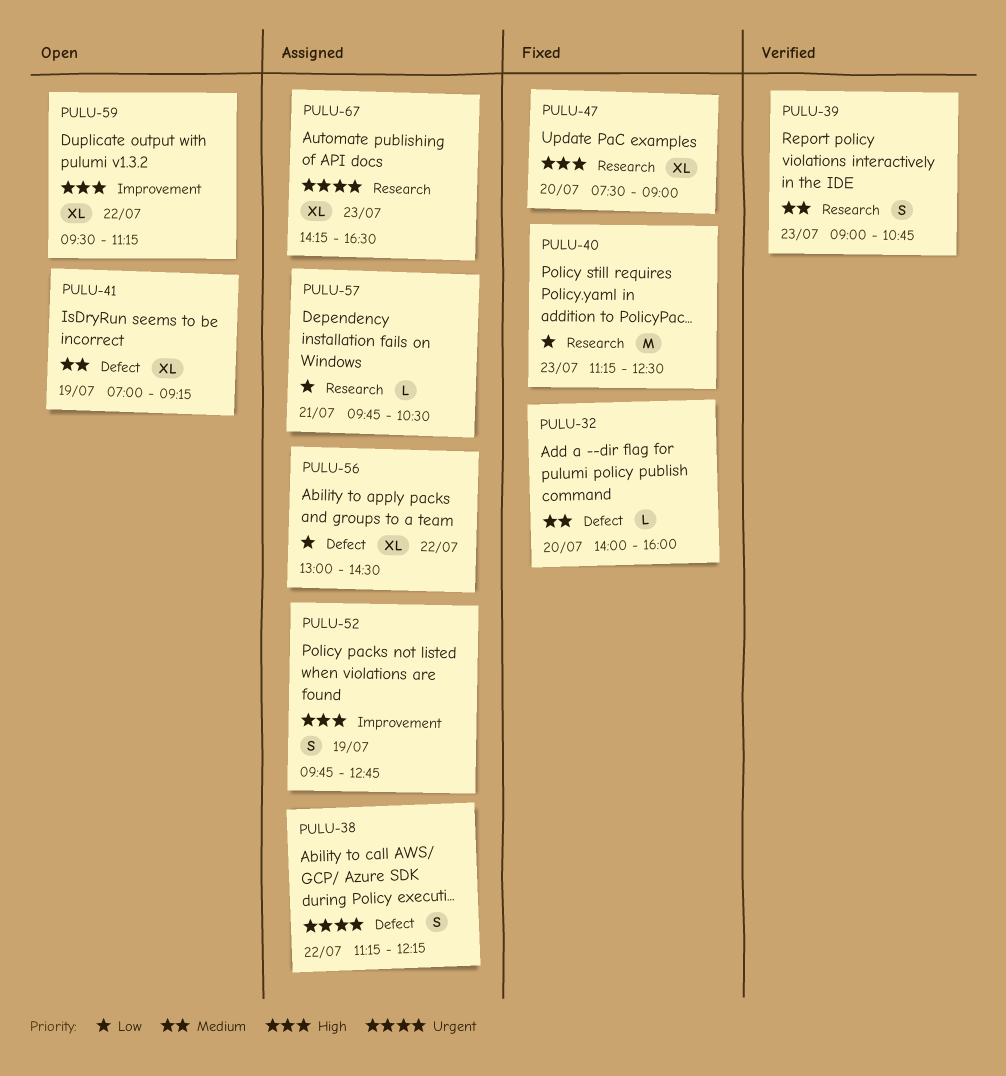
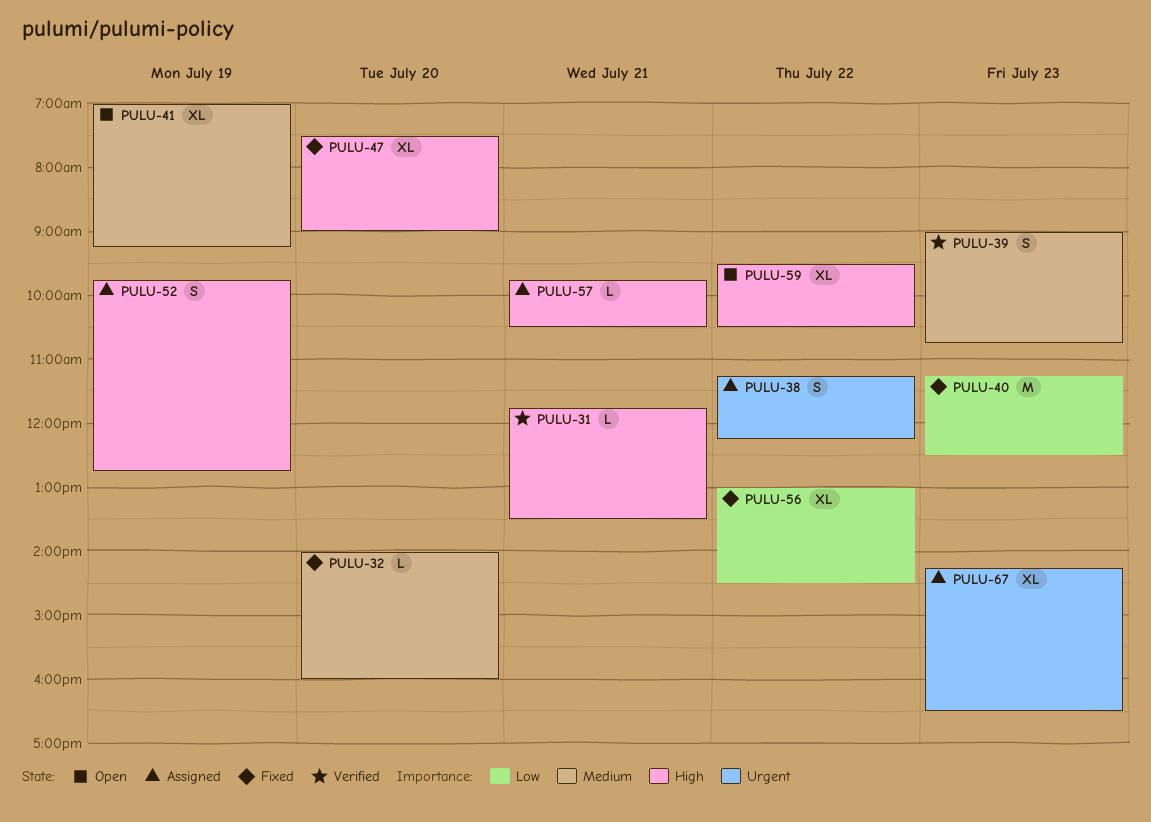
PULU-31: none -> present
PULU-56, status: Assigned -> Fixed
PULU-57, priority: Low -> High
PULU-59, ends: 11:15 -> 10:30

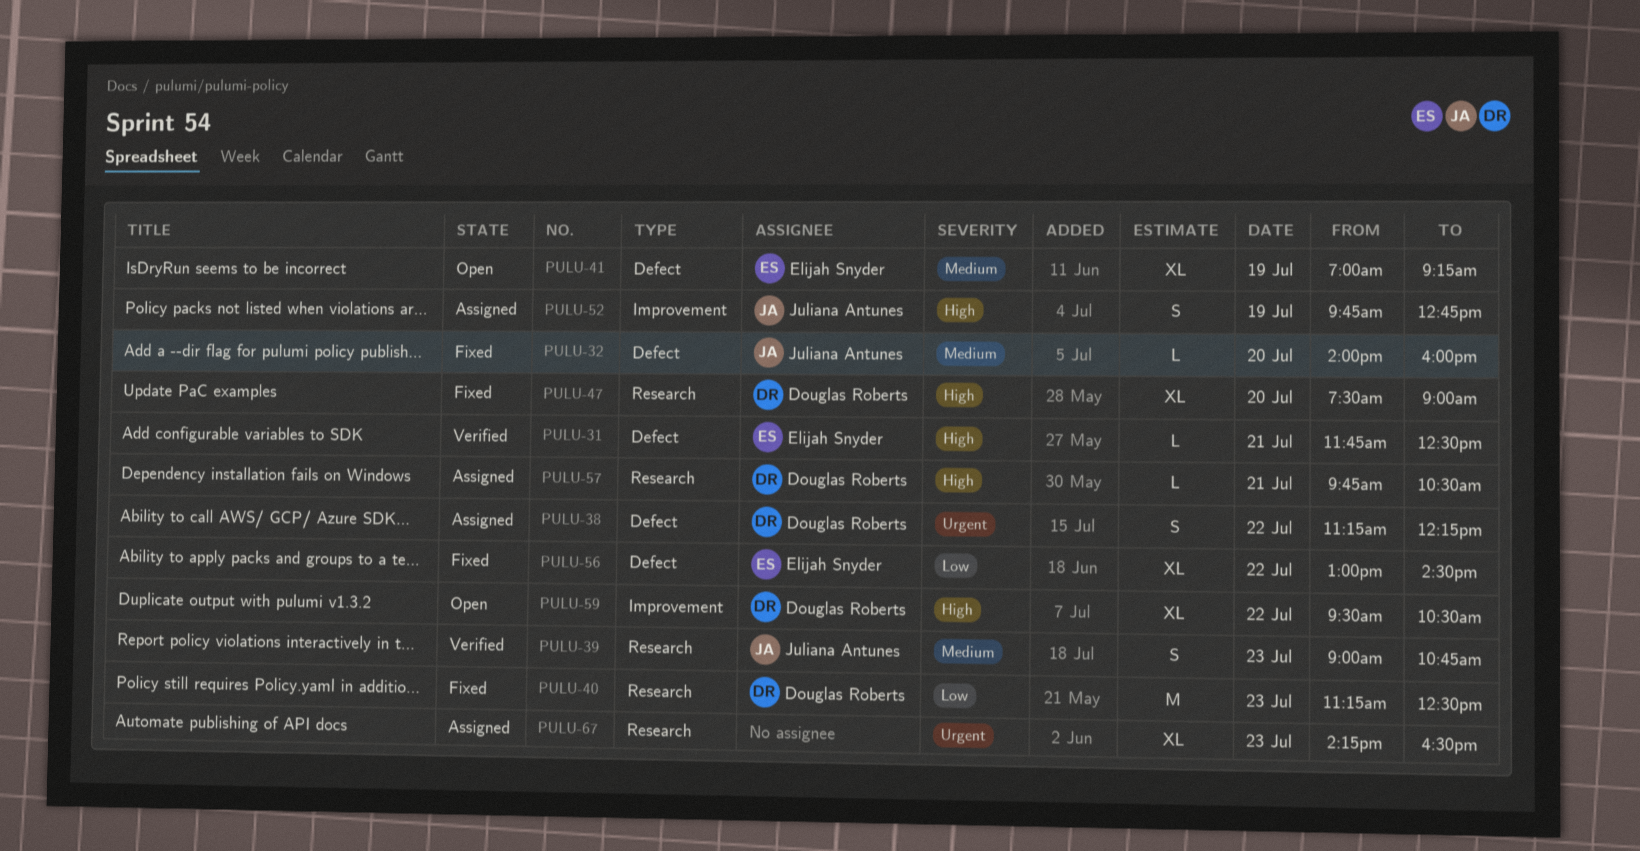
PULU-31, ends: 13:30 -> 12:30

